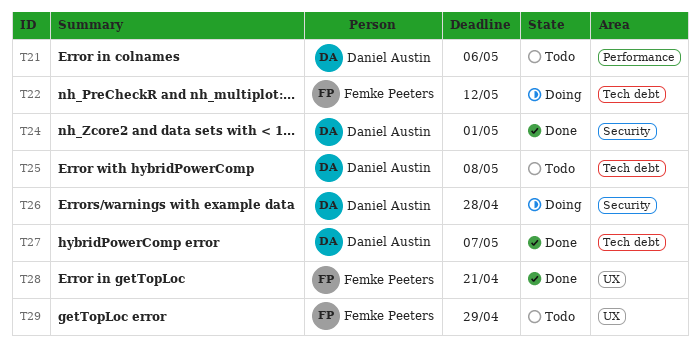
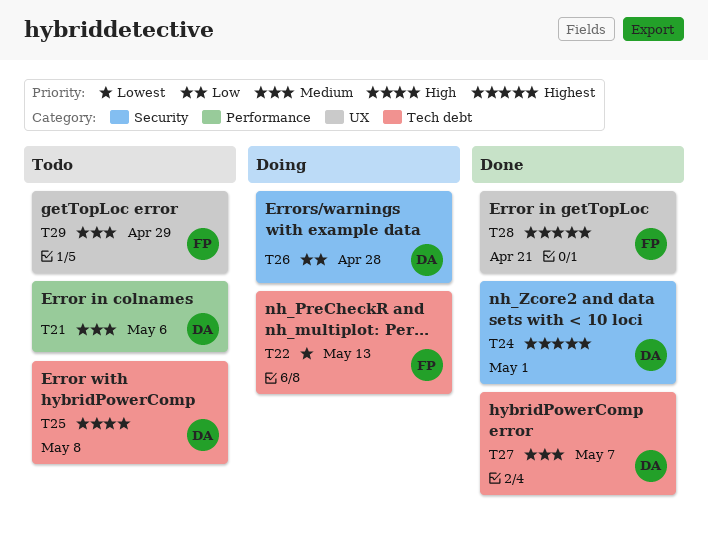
T22, due: May 12 -> May 13

